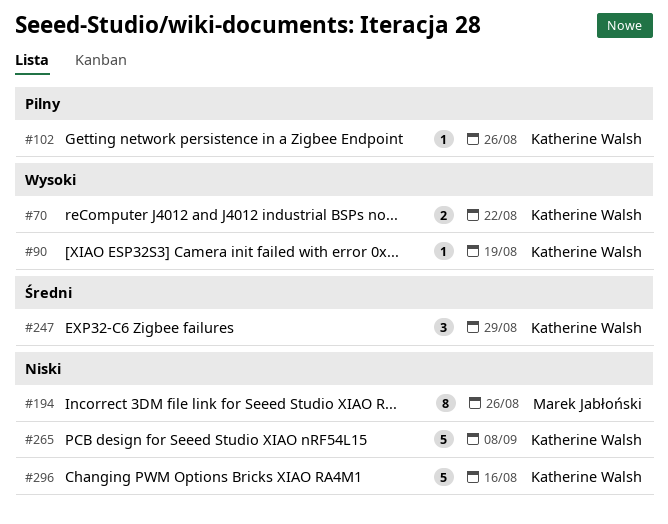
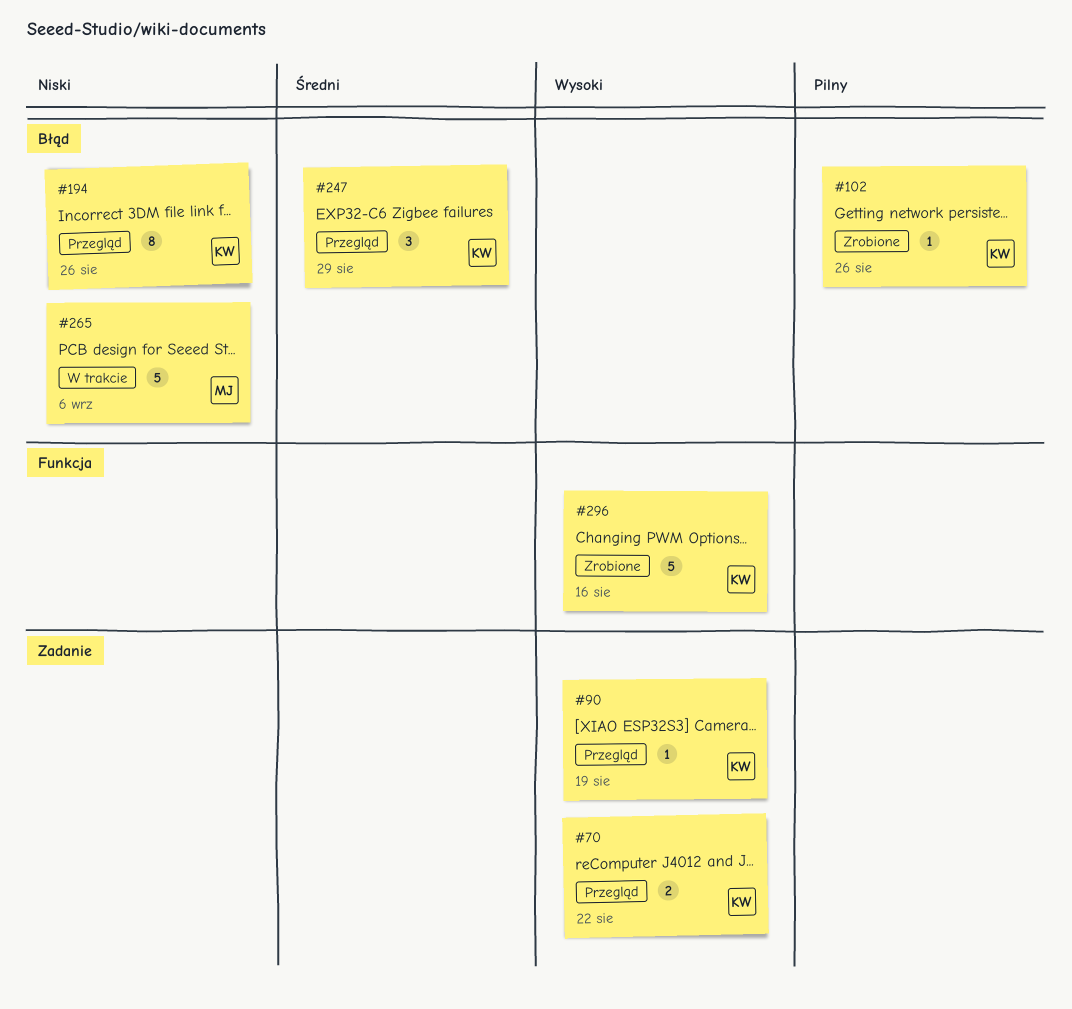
#194, owner: Marek Jabłoński -> Katherine Walsh
#265, owner: Katherine Walsh -> Marek Jabłoński
#265, due: Sep 8 -> Sep 6
#296, priority: Niski -> Wysoki

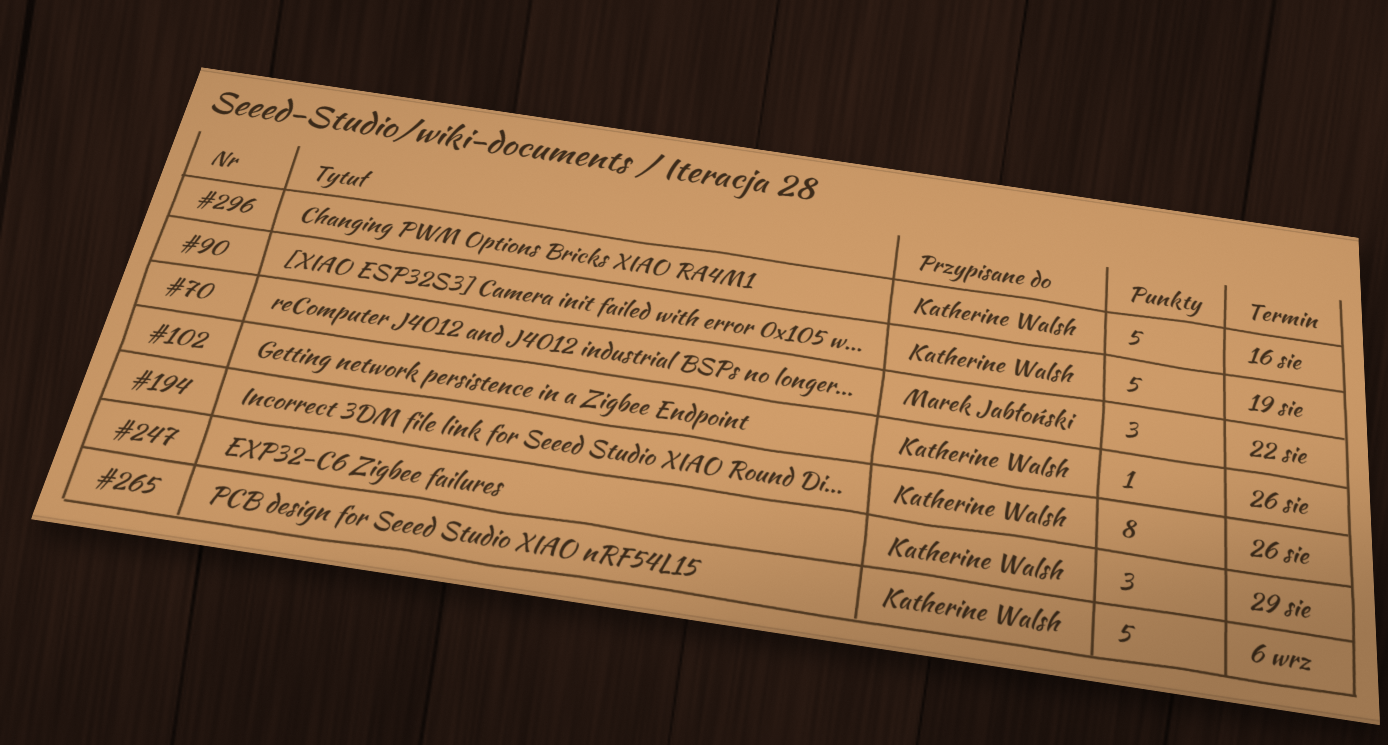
#70, owner: Katherine Walsh -> Marek Jabłoński
#70, estimate: 2 -> 3
#90, estimate: 1 -> 5
#265, owner: Marek Jabłoński -> Katherine Walsh

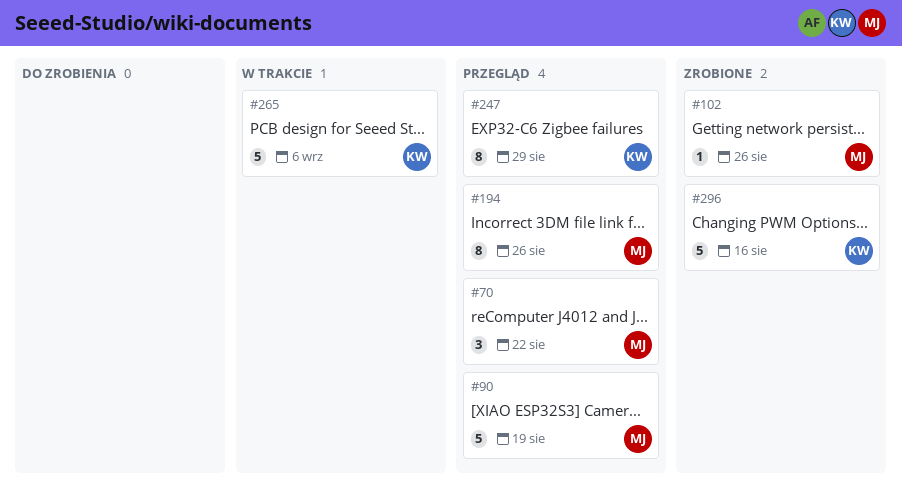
#90, owner: Katherine Walsh -> Marek Jabłoński
#102, owner: Katherine Walsh -> Marek Jabłoński
#194, owner: Katherine Walsh -> Marek Jabłoński
#247, estimate: 3 -> 8

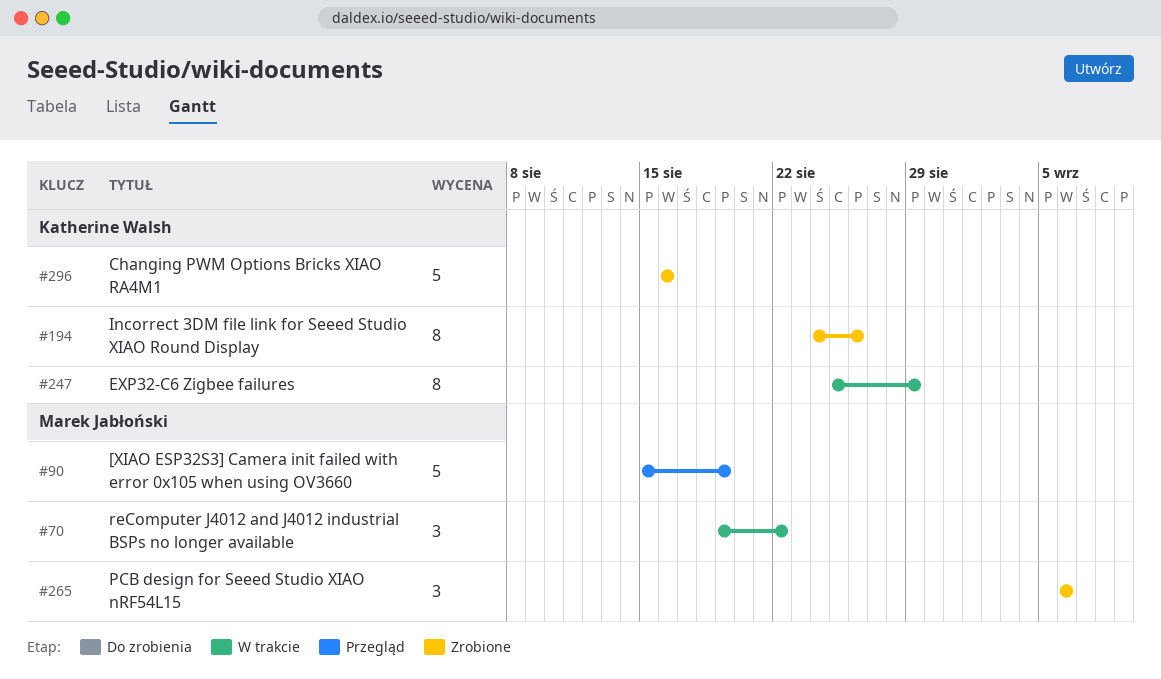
#70, status: Przegląd -> W trakcie
#102: present -> none
#194, status: Przegląd -> Zrobione
#194, owner: Marek Jabłoński -> Katherine Walsh
#247, status: Przegląd -> W trakcie
#265, status: W trakcie -> Zrobione
#265, owner: Katherine Walsh -> Marek Jabłoński
#265, estimate: 5 -> 3

